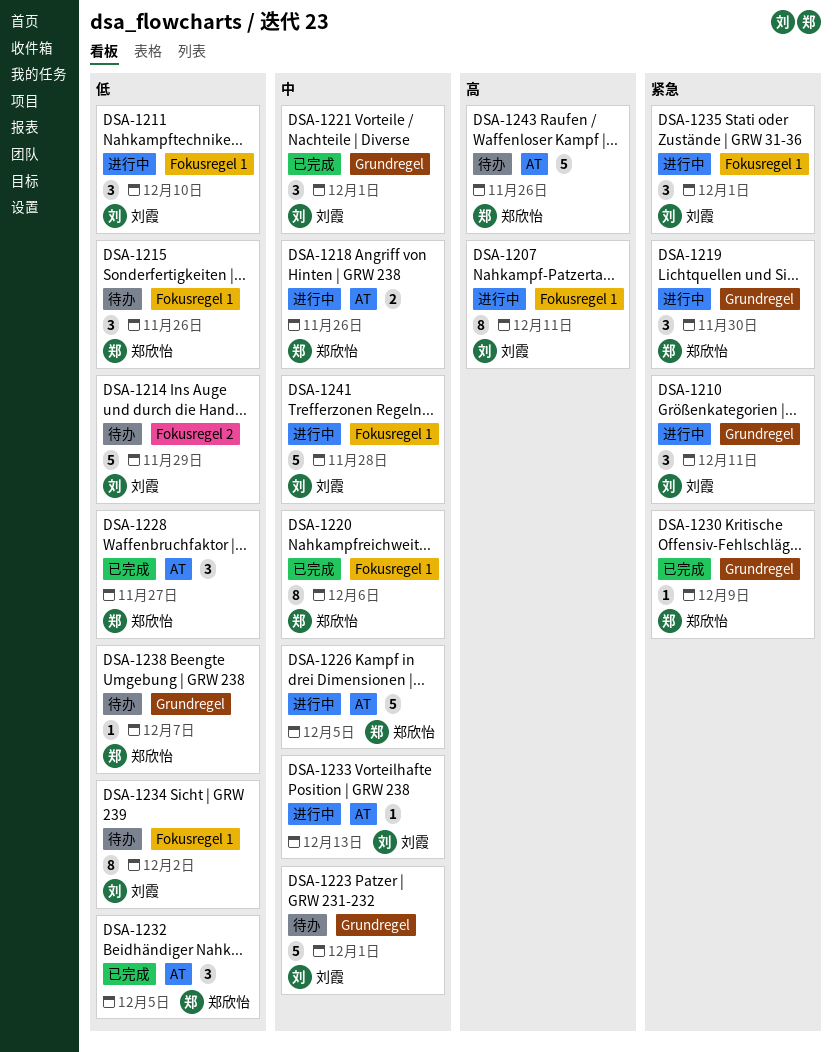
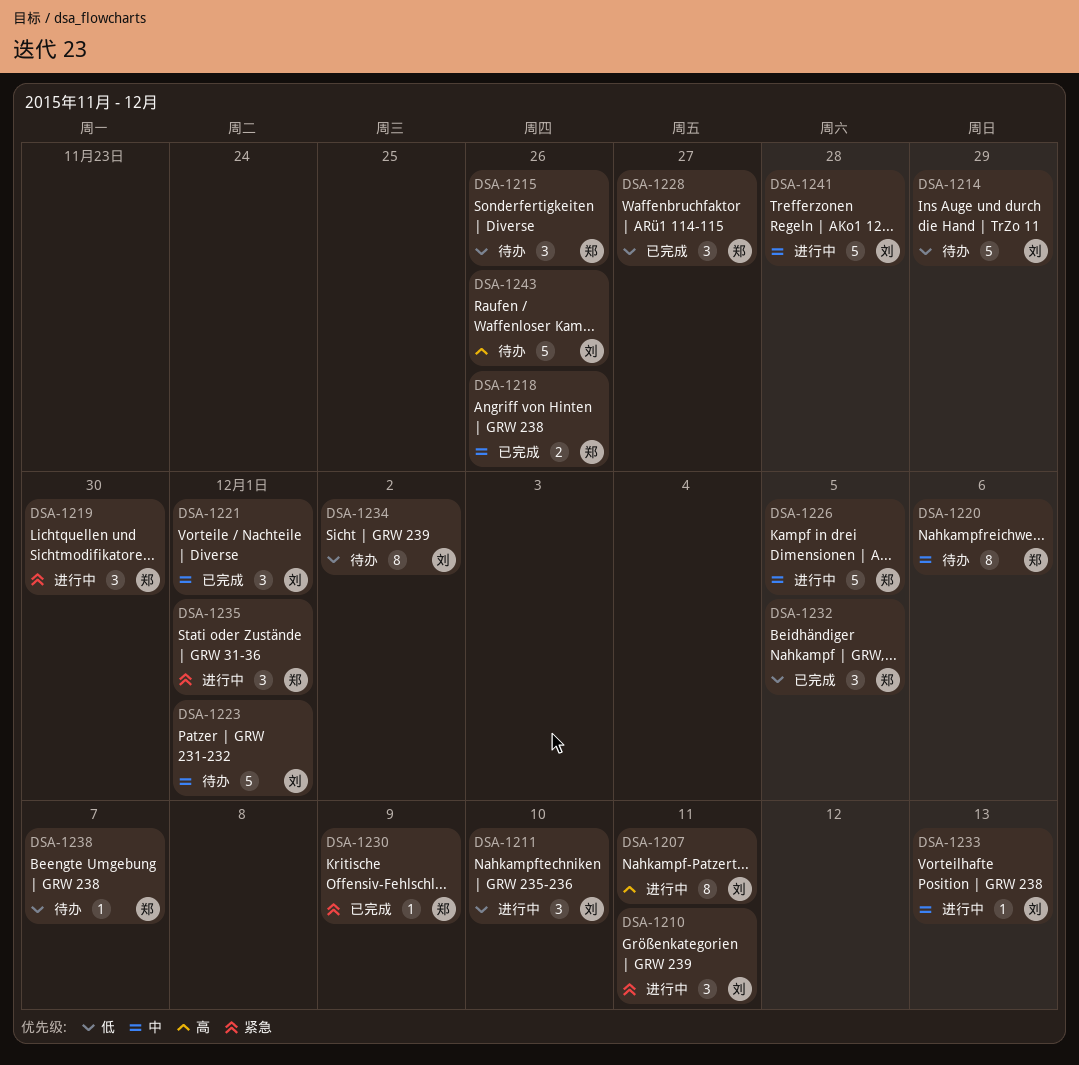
DSA-1218, status: 进行中 -> 已完成
DSA-1220, status: 已完成 -> 待办
DSA-1235, owner: 刘霞 -> 郑欣怡
DSA-1243, owner: 郑欣怡 -> 刘霞

